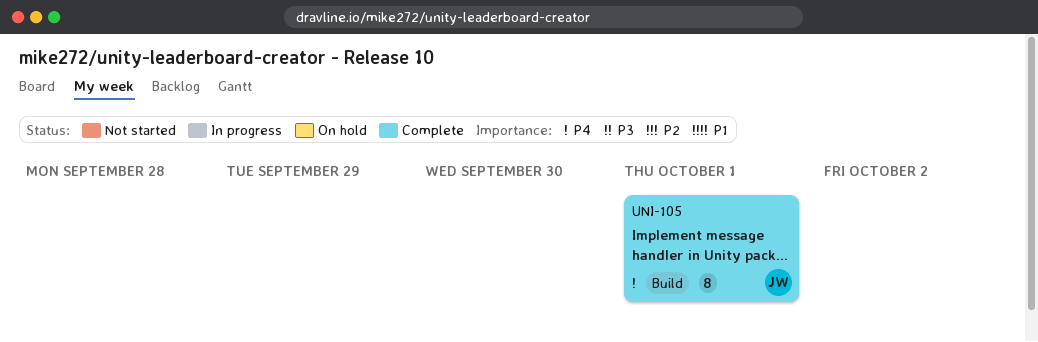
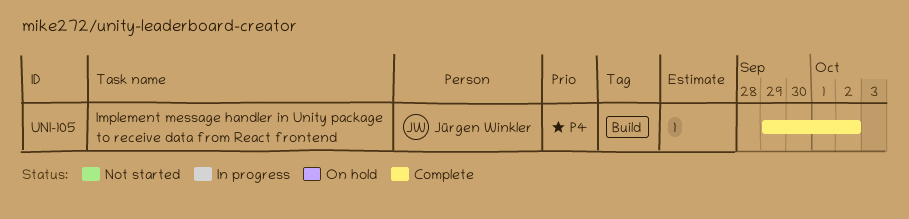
UNI-105, estimate: 8 -> 1
UNI-105, due: Oct 1 -> Oct 2

